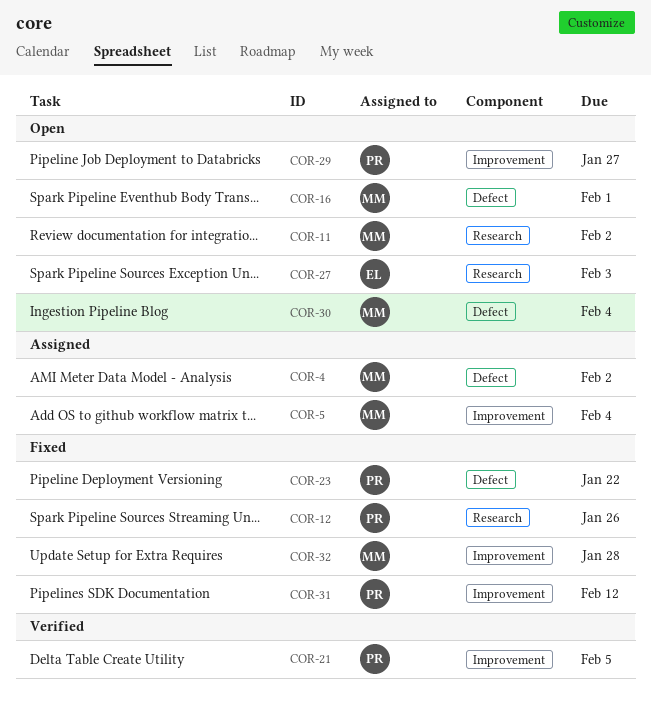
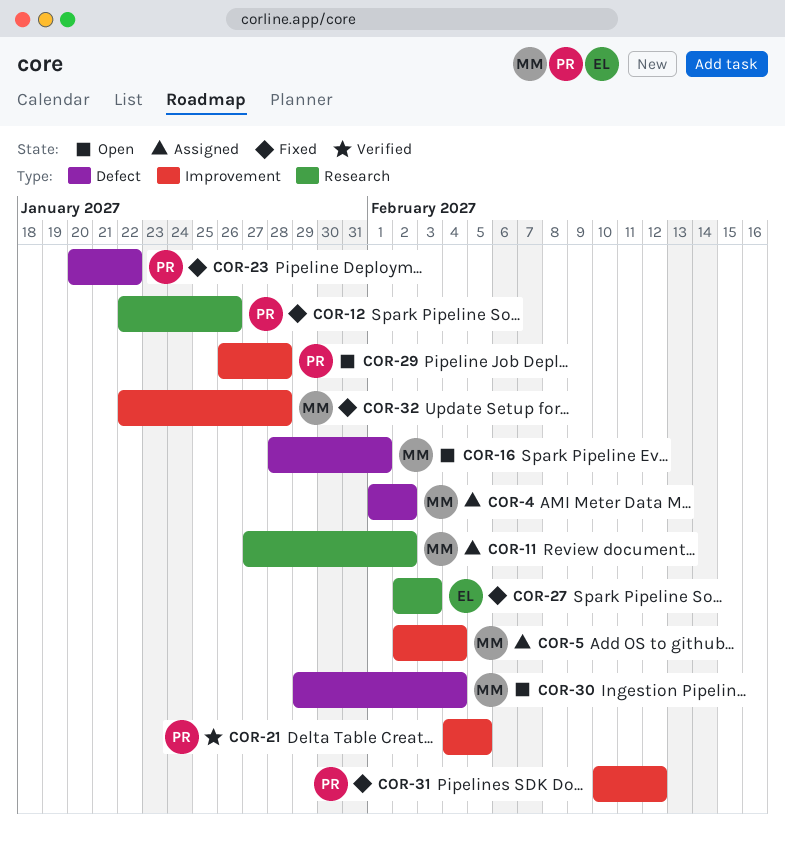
COR-11, status: Open -> Assigned
COR-27, status: Open -> Fixed
COR-29, due: Jan 27 -> Jan 28

